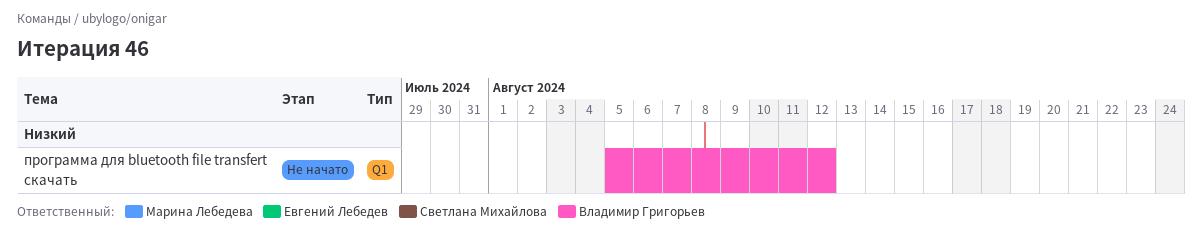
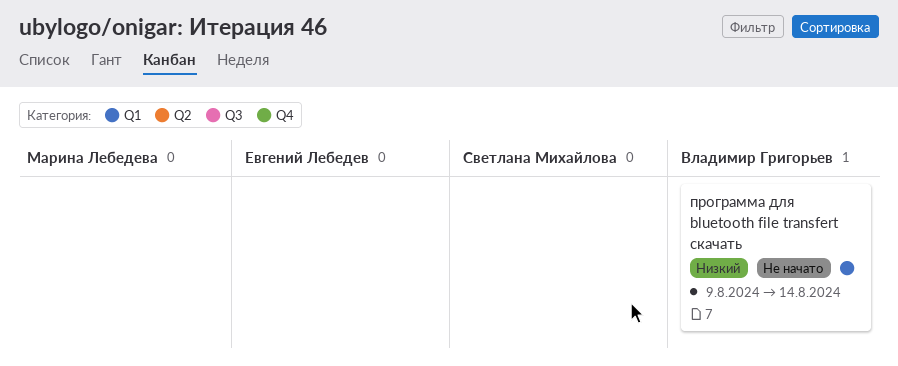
программа для bluetooth file transfert скачать, start: Aug 5 -> Aug 9
программа для bluetooth file transfert скачать, due: Aug 12 -> Aug 14

